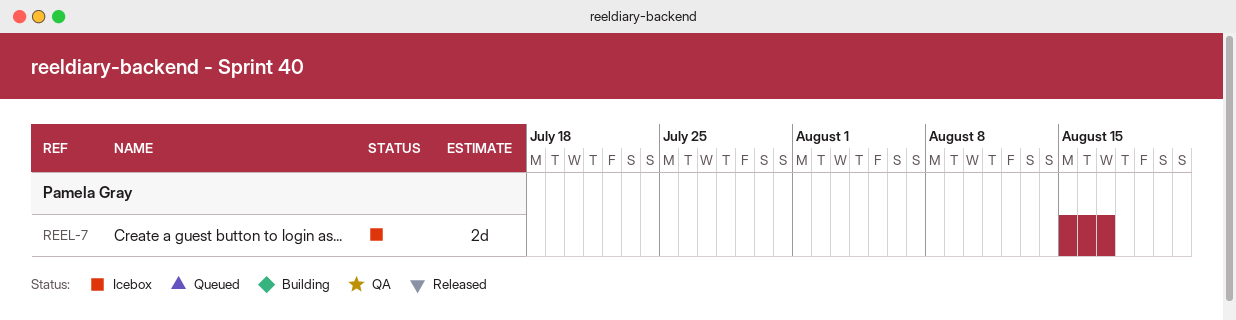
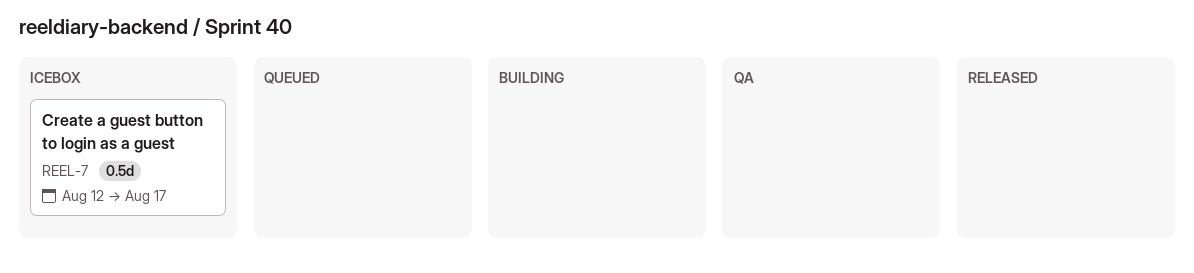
REEL-7, estimate: 2d -> 0.5d
REEL-7, start: Aug 15 -> Aug 12

